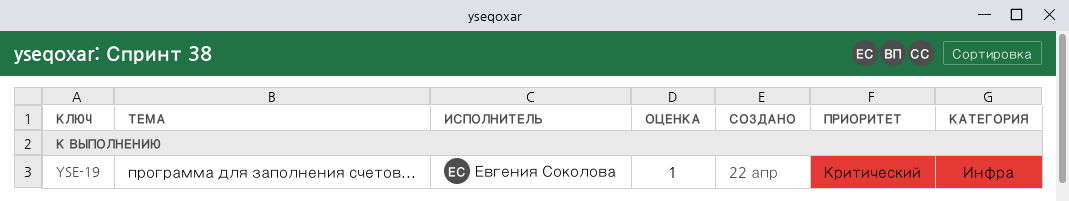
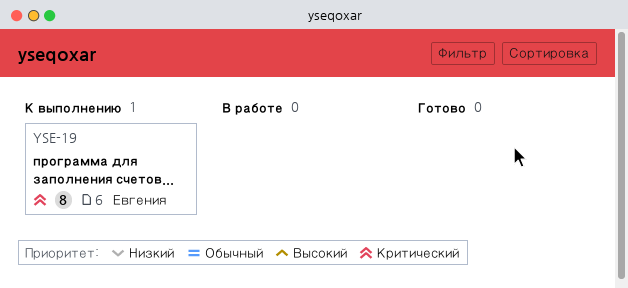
YSE-19, estimate: 1 -> 8

